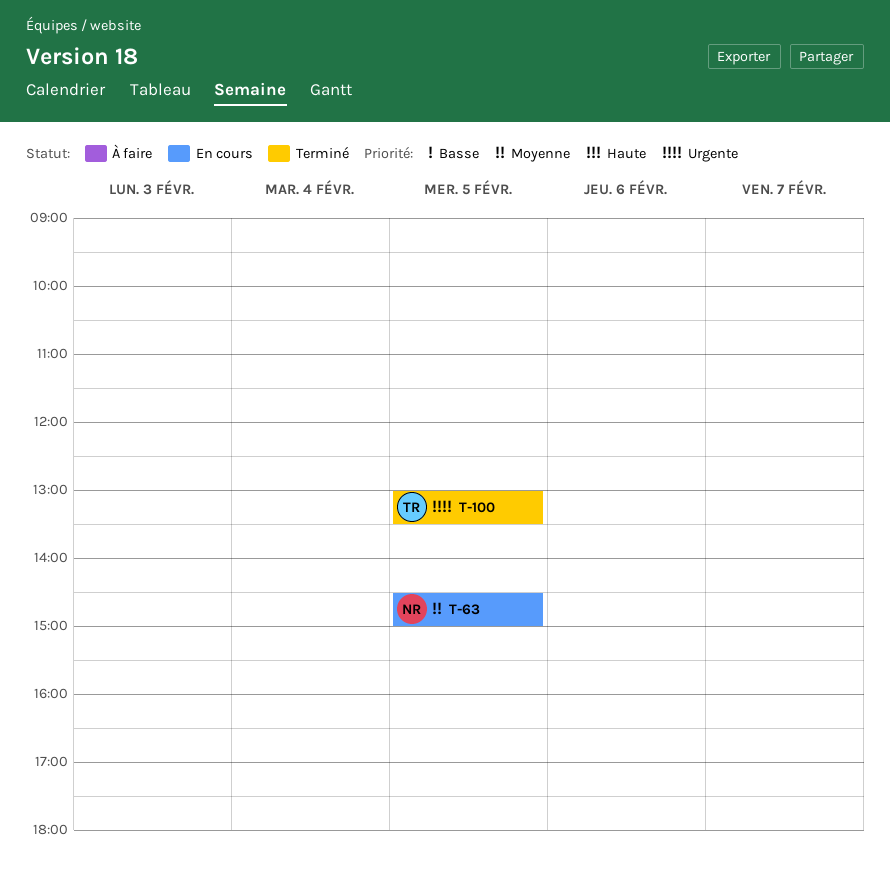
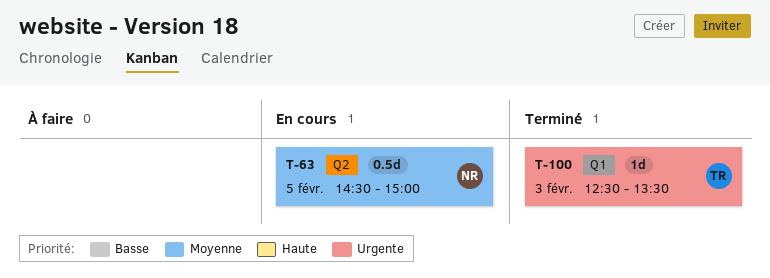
T-100, day: Feb 5 -> Feb 3
T-100, begins: 13:00 -> 12:30

